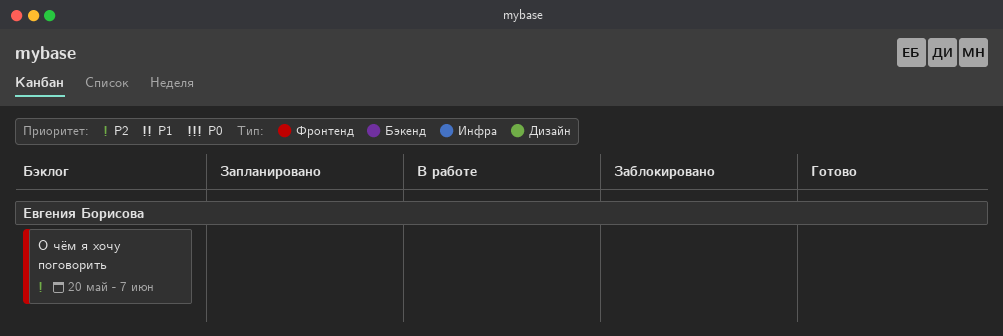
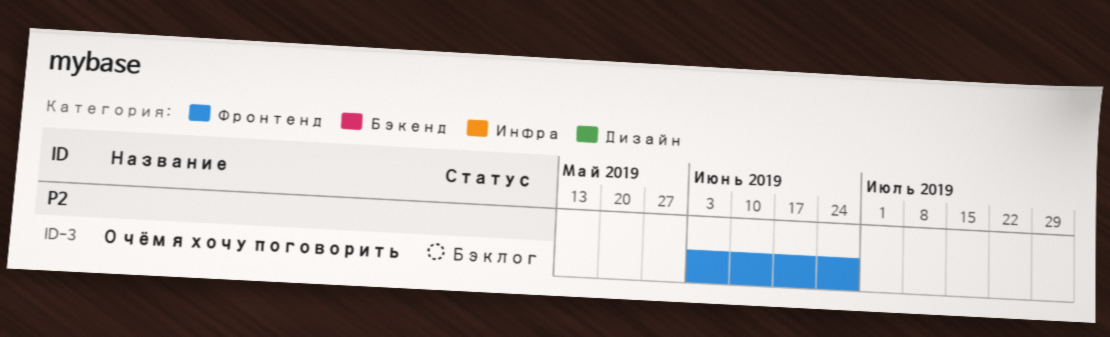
О чём я хочу поговорить, start: May 20 -> Jun 3
О чём я хочу поговорить, due: Jun 7 -> Jun 28

